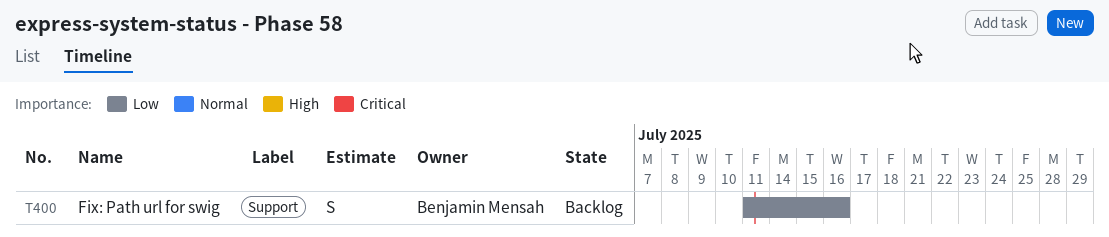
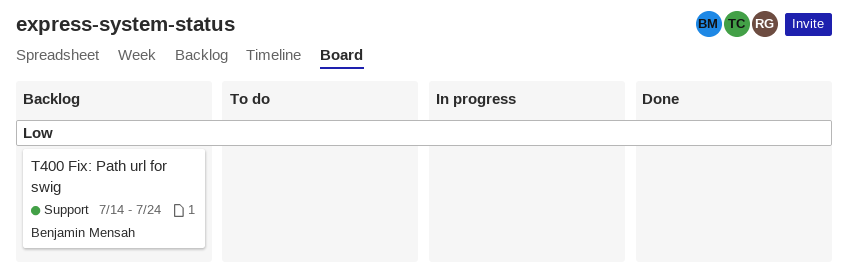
T400, start: Jul 11 -> Jul 14
T400, due: Jul 16 -> Jul 24

